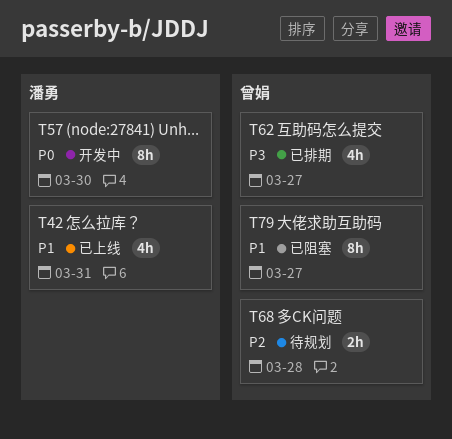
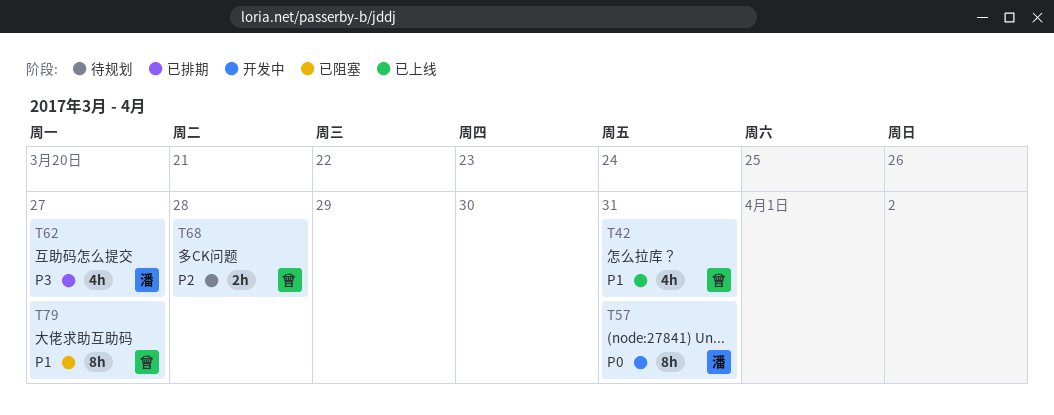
T42, owner: 潘勇 -> 曾娟
T57, due: Mar 30 -> Mar 31
T62, owner: 曾娟 -> 潘勇

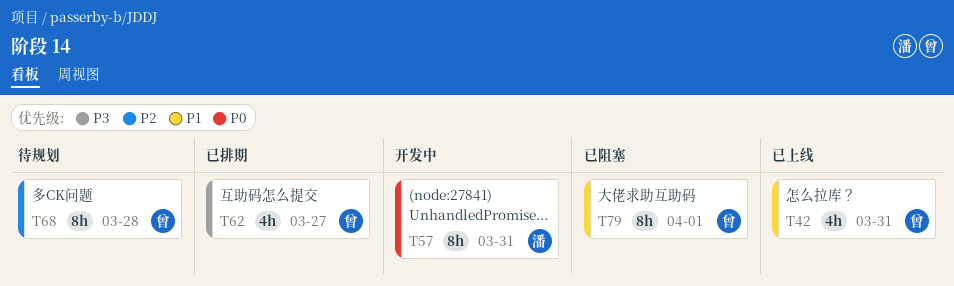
T62, owner: 潘 -> 曾
T68, estimate: 2h -> 8h
T79, due: Mar 27 -> Apr 1

